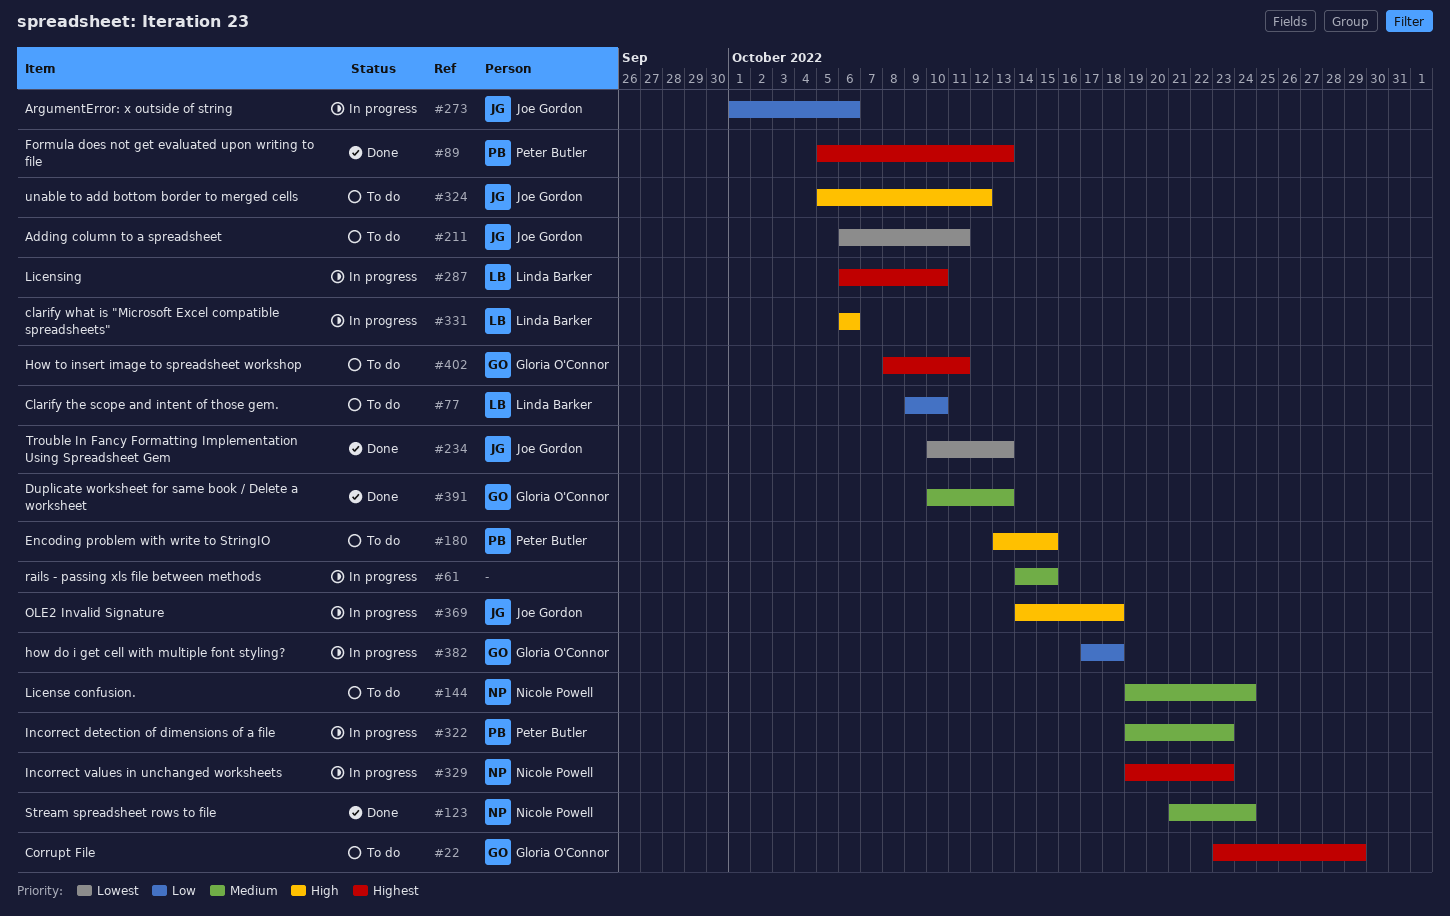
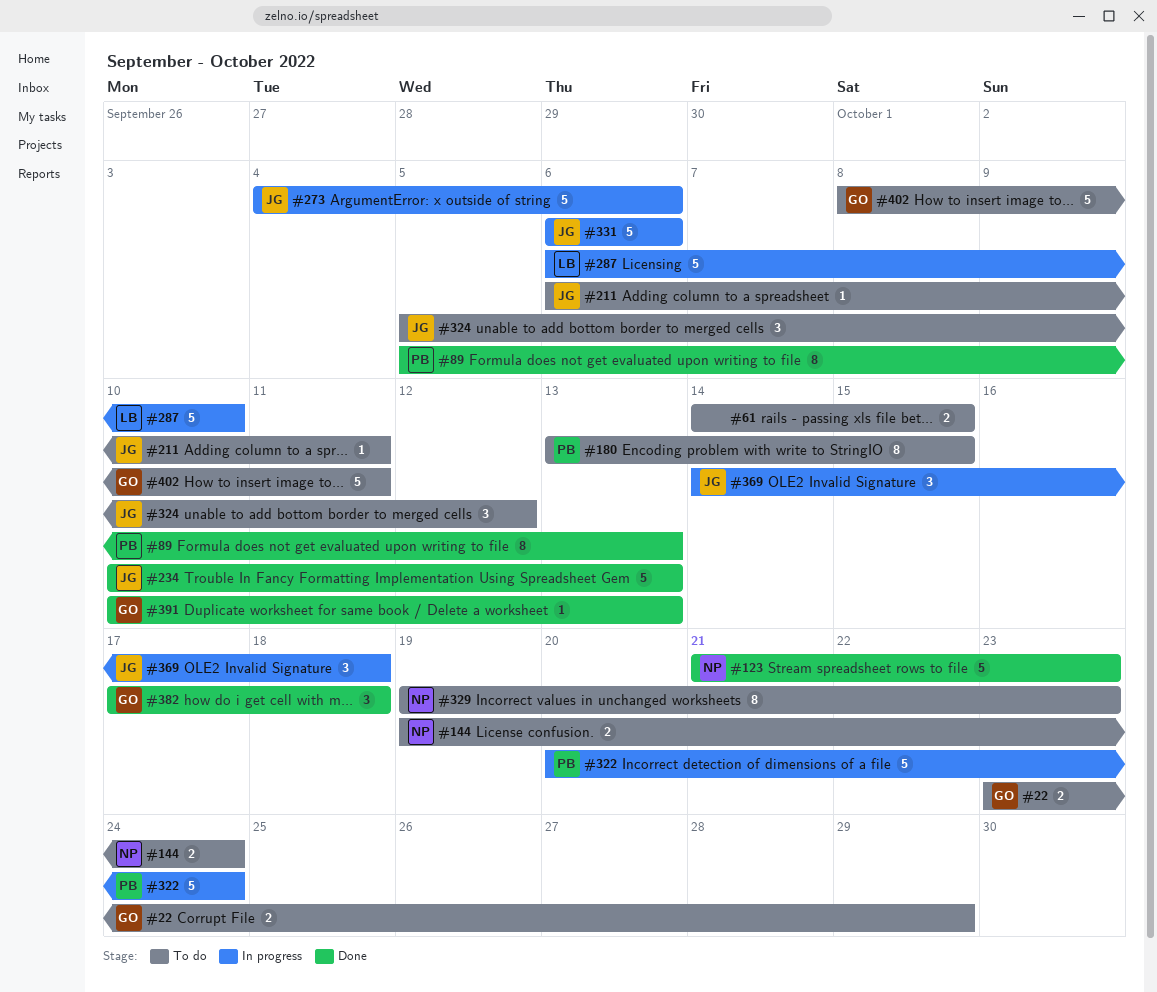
#61, status: In progress -> To do
#77: present -> none
#123, due: Oct 24 -> Oct 23
#273, start: Oct 1 -> Oct 4
#322, start: Oct 19 -> Oct 20
#322, due: Oct 23 -> Oct 24
#329, status: In progress -> To do
#331, owner: Linda Barker -> Joe Gordon
#382, status: In progress -> Done

